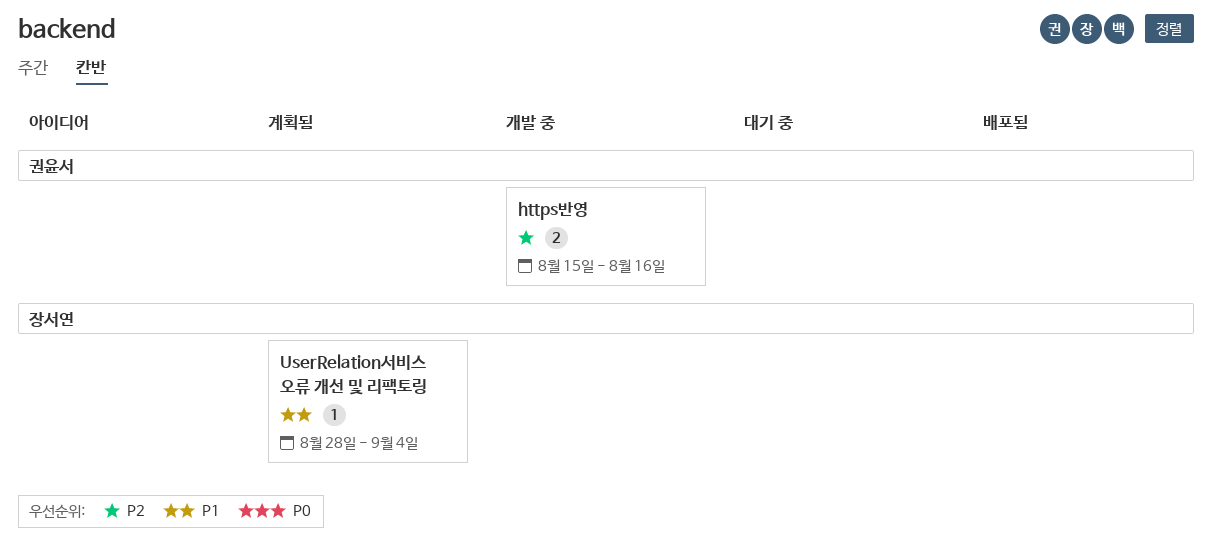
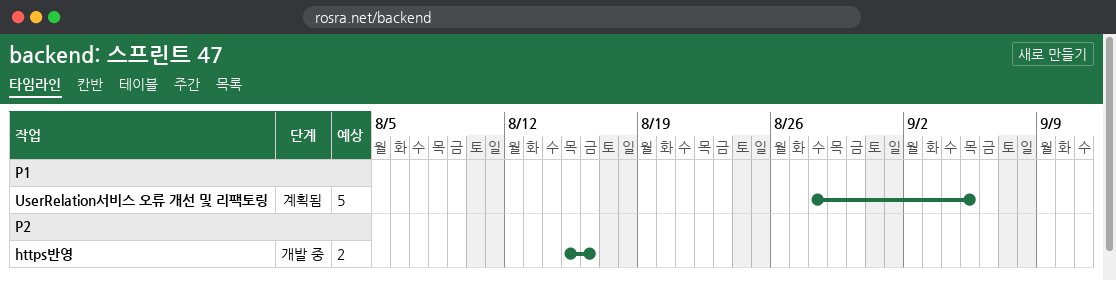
UserRelation서비스 오류 개선 및 리팩토링, estimate: 1 -> 5
UserRelation서비스 오류 개선 및 리팩토링, due: Sep 4 -> Sep 5

